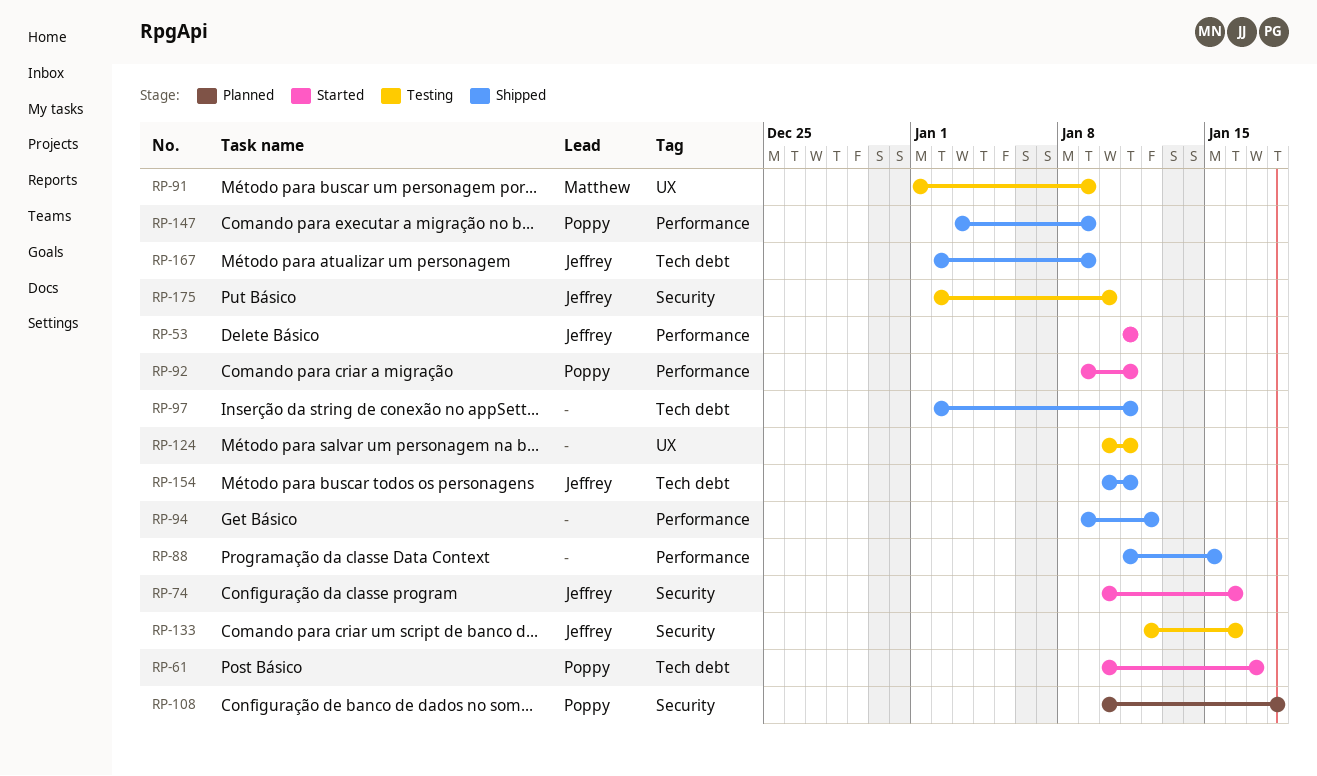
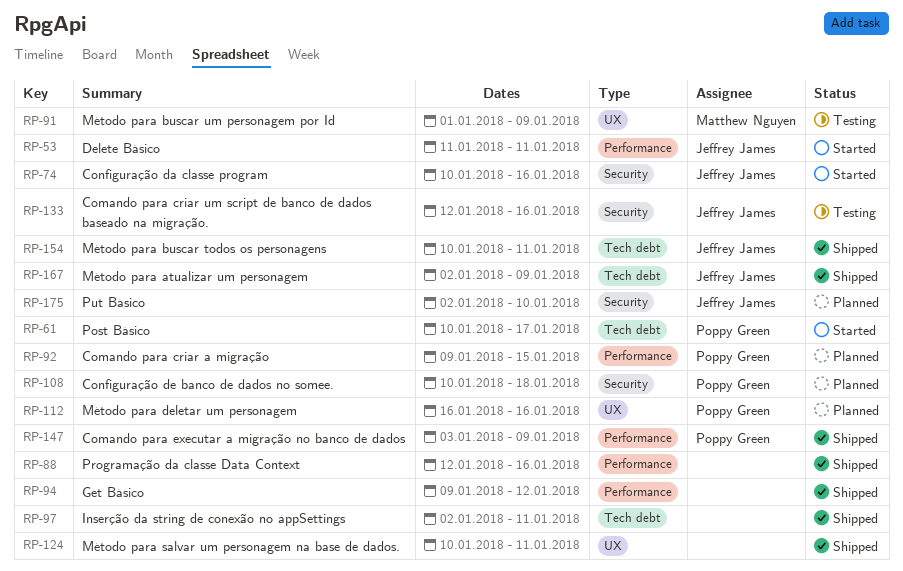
RP-88, start: Jan 11 -> Jan 12
RP-88, due: Jan 15 -> Jan 16
RP-92, status: Started -> Planned
RP-92, due: Jan 11 -> Jan 15
RP-112: none -> present
RP-124, status: Testing -> Shipped
RP-175, status: Testing -> Planned

